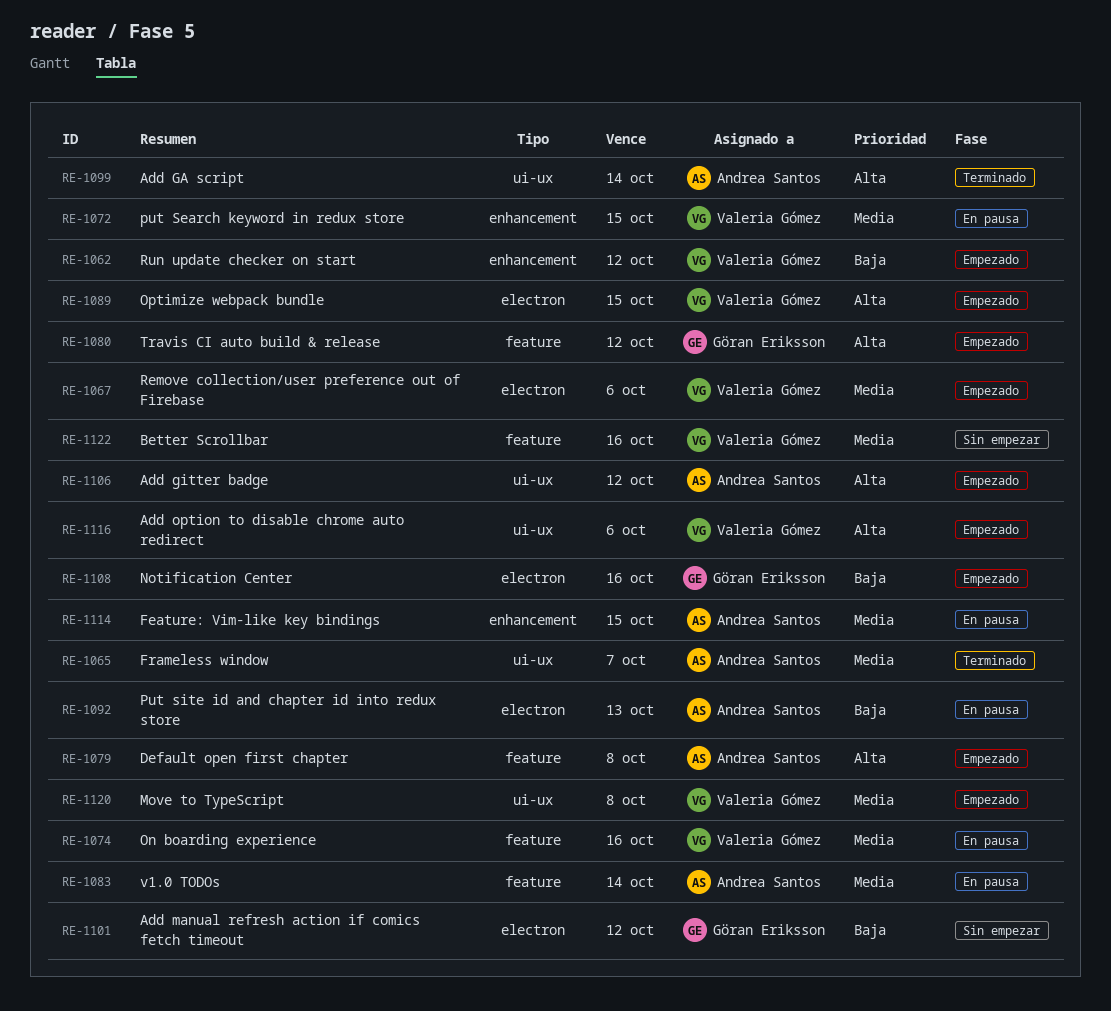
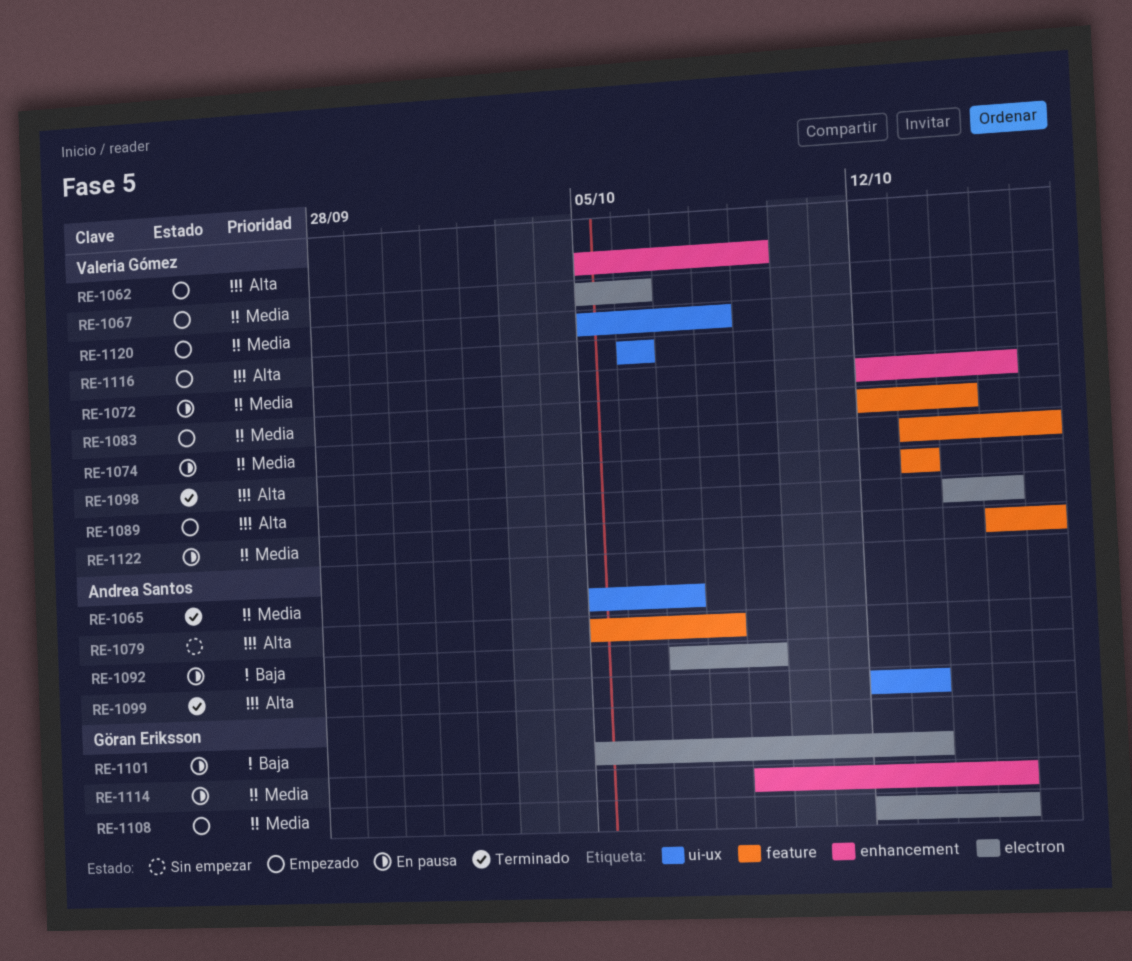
RE-1062, priority: Baja -> Alta
RE-1062, due: Oct 12 -> Oct 9
RE-1079, status: Empezado -> Sin empezar
RE-1080: present -> none
RE-1083, status: En pausa -> Empezado
RE-1083, owner: Andrea Santos -> Valeria Gómez
RE-1092, due: Oct 13 -> Oct 9
RE-1098: none -> present
RE-1099, due: Oct 14 -> Oct 13
RE-1101, status: Sin empezar -> En pausa
RE-1101, due: Oct 12 -> Oct 13
RE-1106: present -> none
RE-1108, priority: Baja -> Media
RE-1108, due: Oct 16 -> Oct 15
RE-1114, owner: Andrea Santos -> Göran Eriksson
RE-1122, status: Sin empezar -> En pausa

